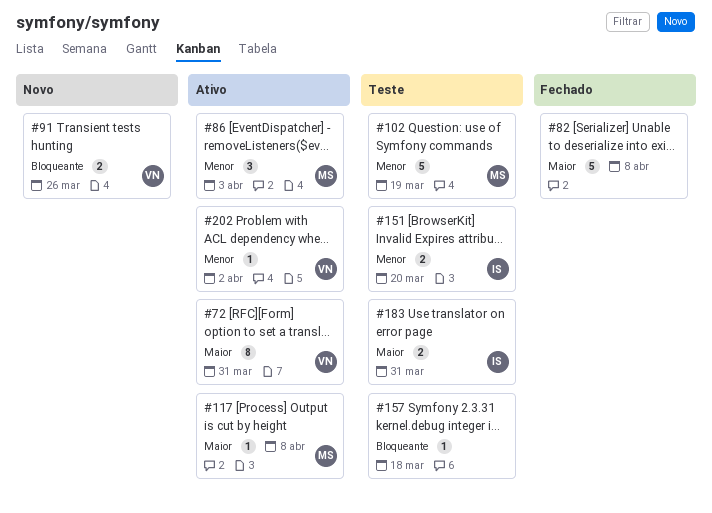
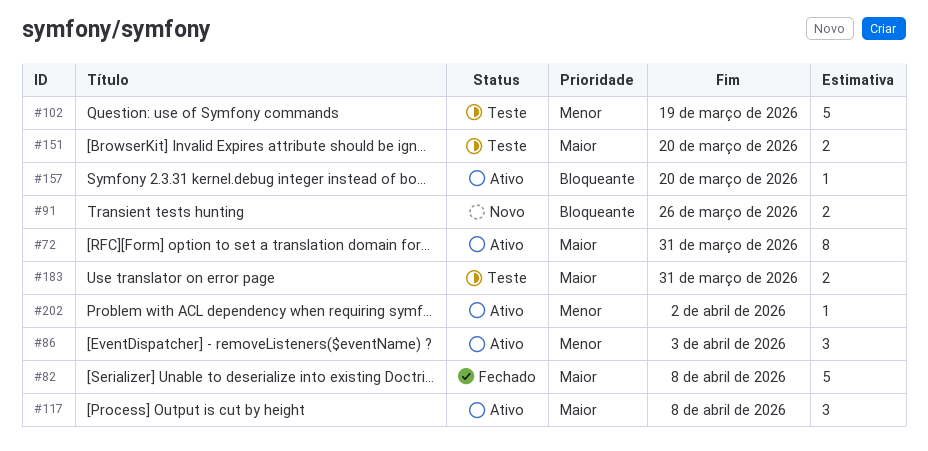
#117, estimate: 1 -> 3
#151, priority: Menor -> Maior
#157, status: Teste -> Ativo
#157, due: Mar 18 -> Mar 20

